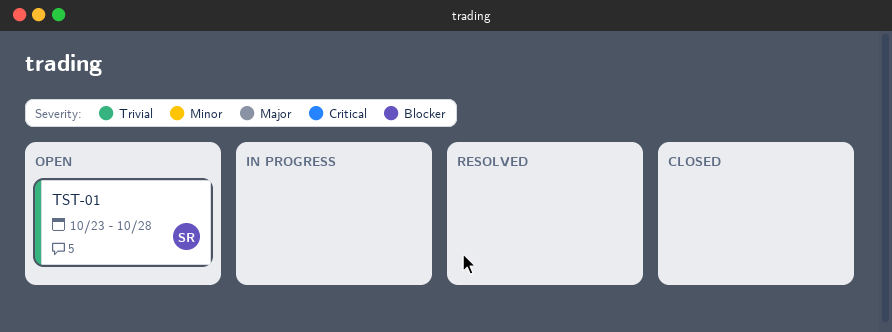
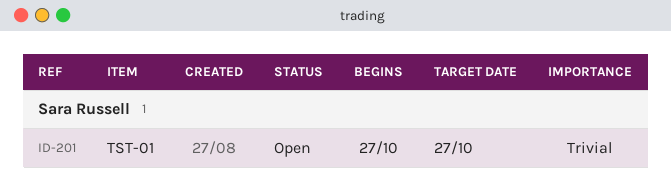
TST-01, start: Oct 23 -> Oct 27
TST-01, due: Oct 28 -> Oct 27

